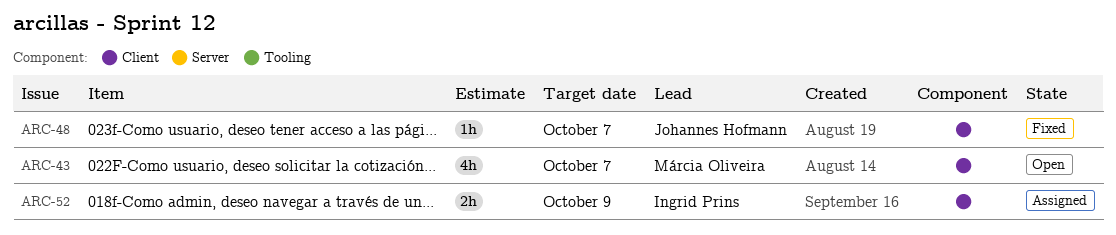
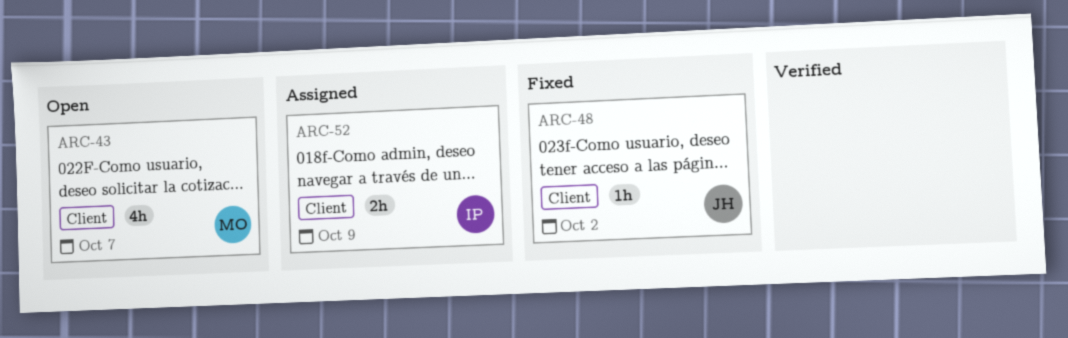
ARC-48, due: Oct 7 -> Oct 2

